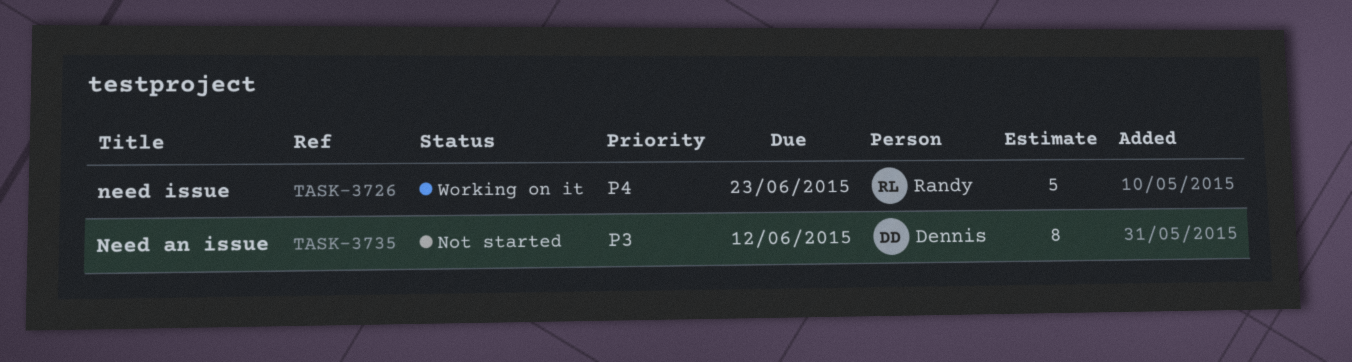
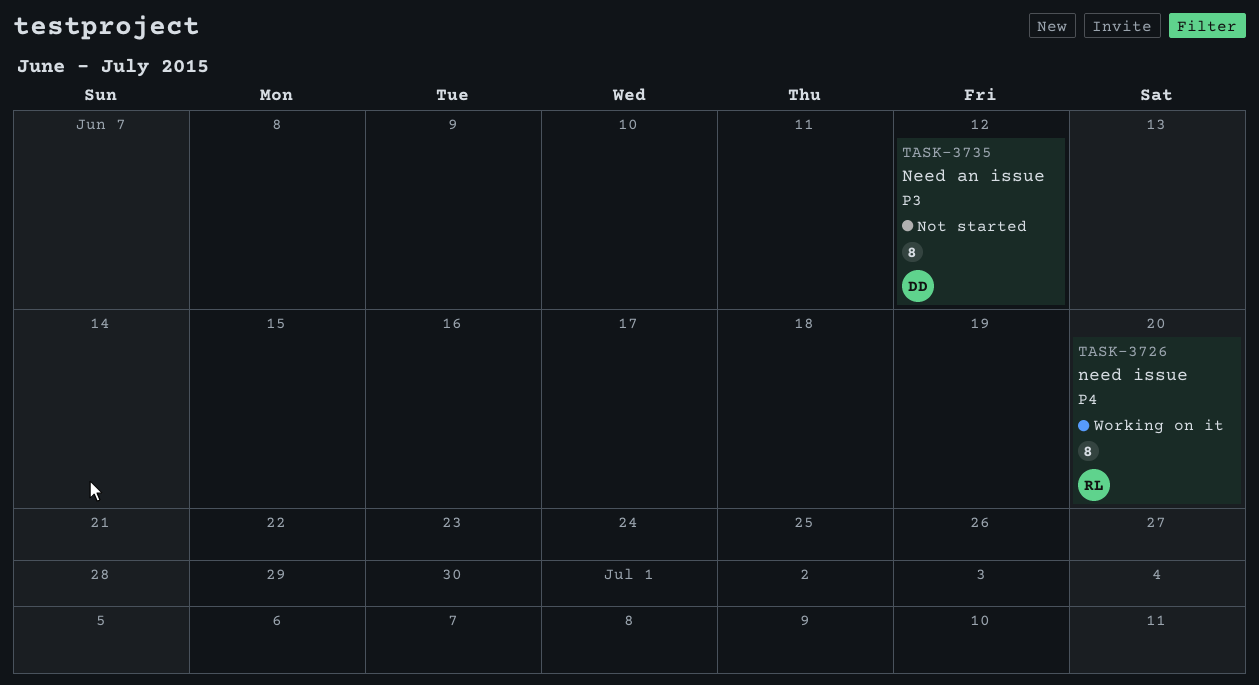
TASK-3726, estimate: 5 -> 8
TASK-3726, due: Jun 23 -> Jun 20

